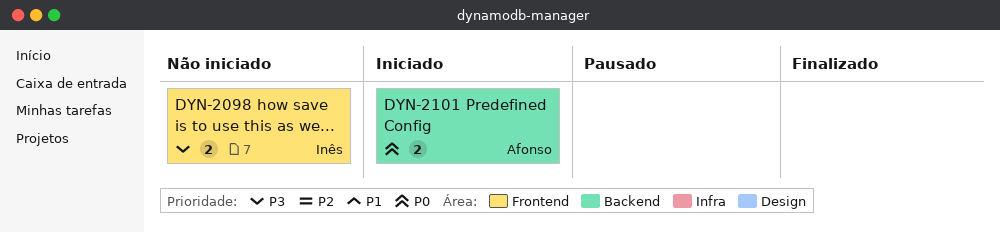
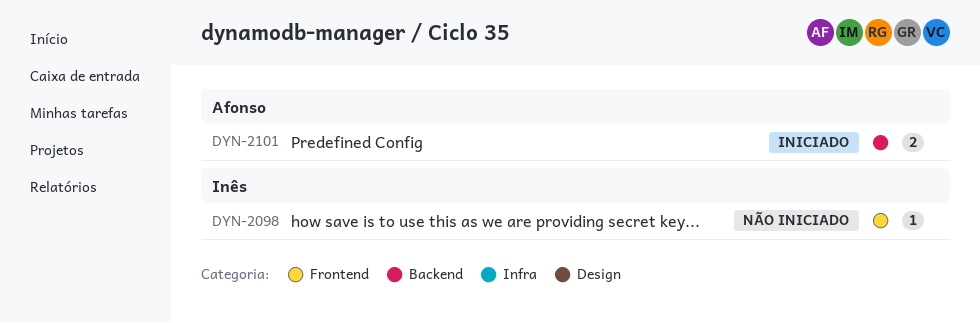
DYN-2098, estimate: 2 -> 1

